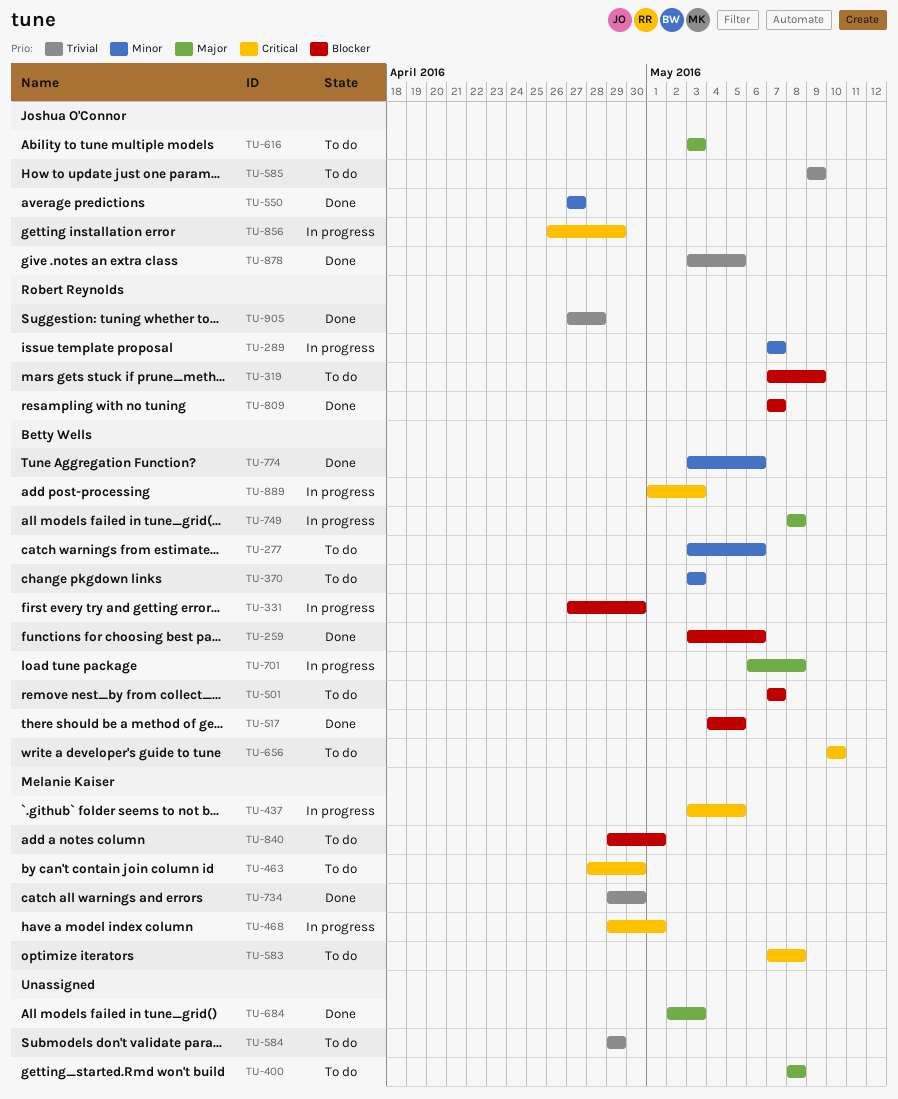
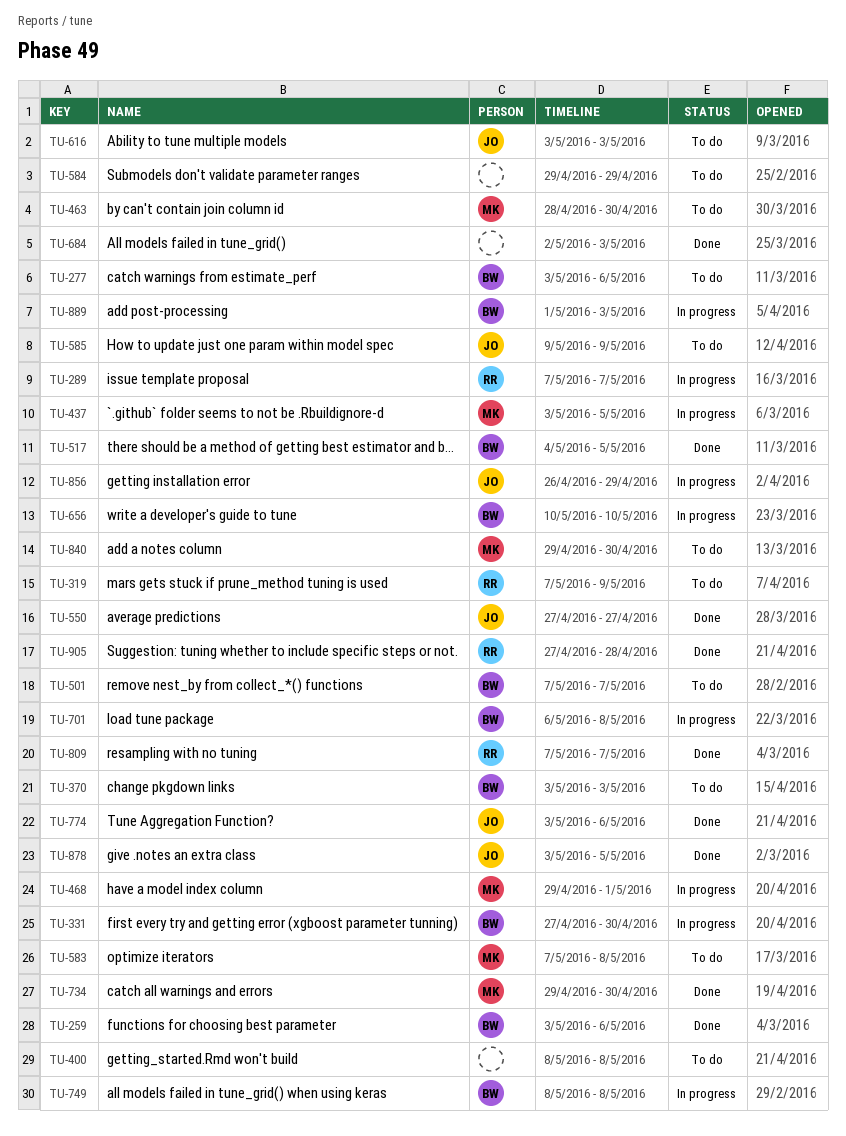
TU-656, status: To do -> In progress
TU-774, owner: Betty Wells -> Joshua O'Connor
TU-840, due: May 1 -> Apr 30

